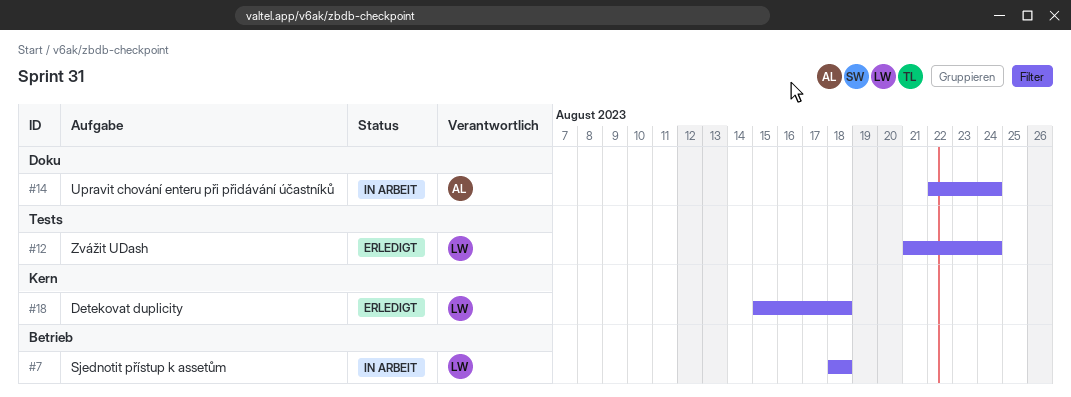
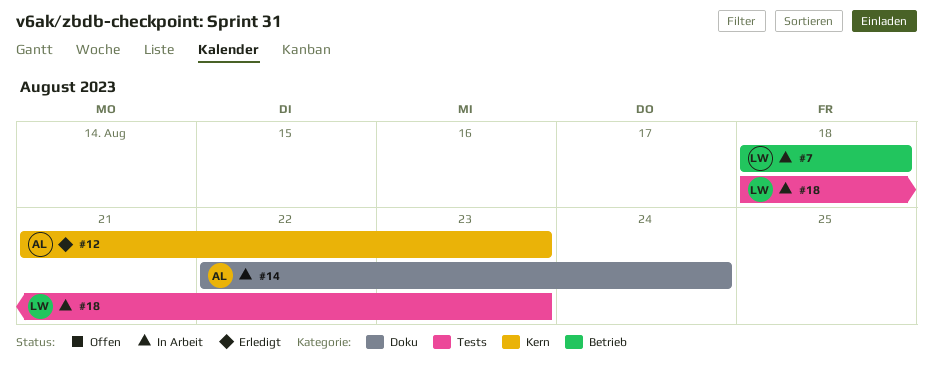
#12, owner: LW -> AL
#12, label: Tests -> Kern
#12, due: Aug 24 -> Aug 23
#18, status: Erledigt -> In Arbeit
#18, label: Kern -> Tests
#18, start: Aug 15 -> Aug 18
#18, due: Aug 18 -> Aug 23

